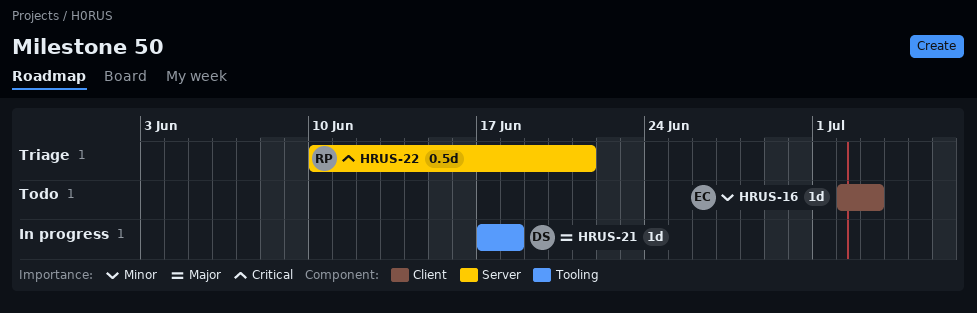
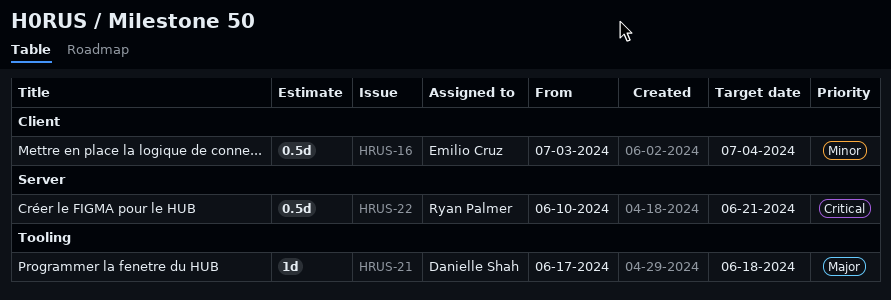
HRUS-16, estimate: 1d -> 0.5d
HRUS-16, start: Jul 2 -> Jul 3
HRUS-16, due: Jul 3 -> Jul 4

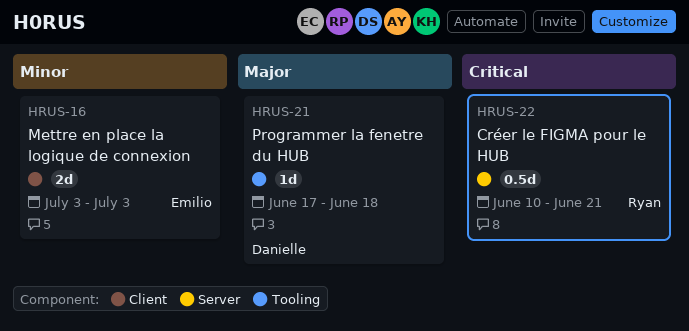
HRUS-16, estimate: 0.5d -> 2d
HRUS-16, due: Jul 4 -> Jul 3

